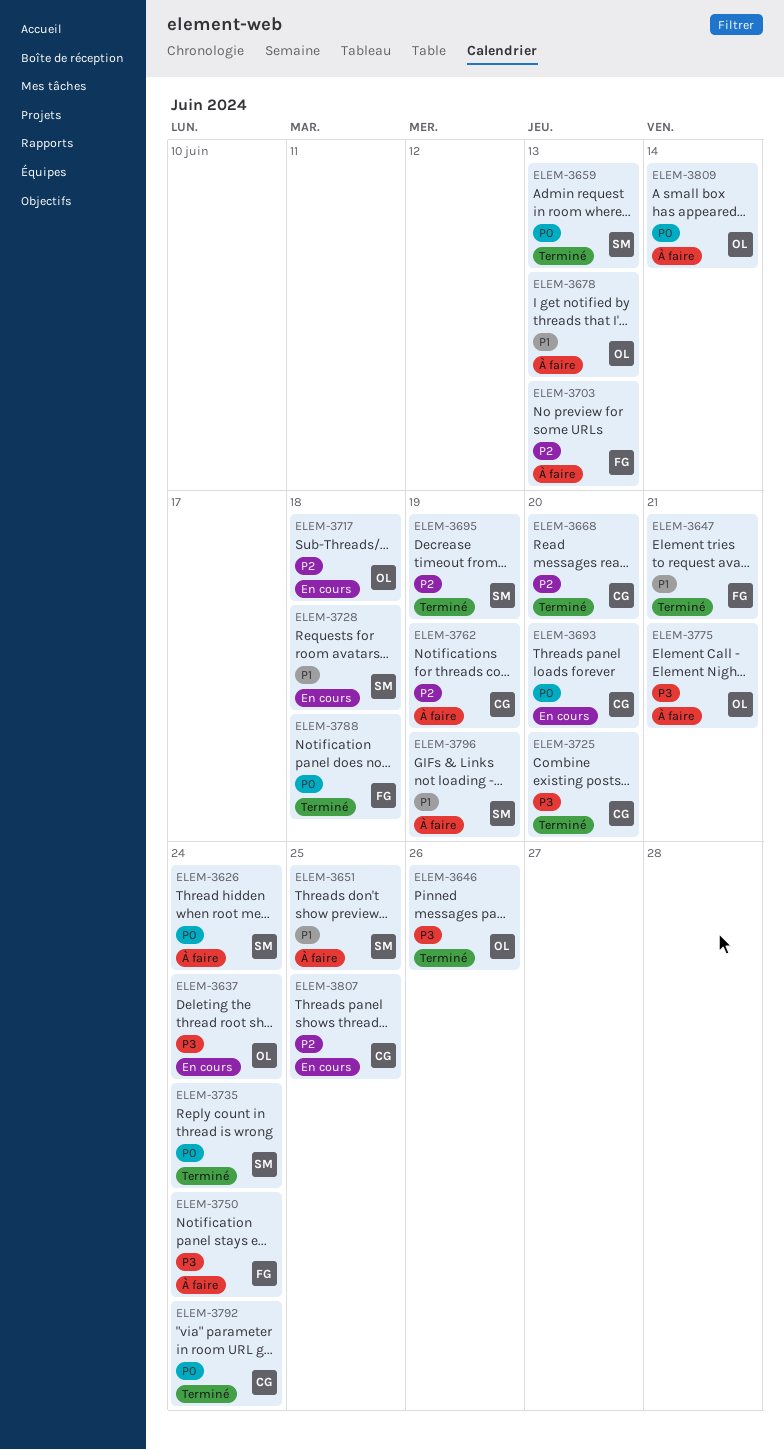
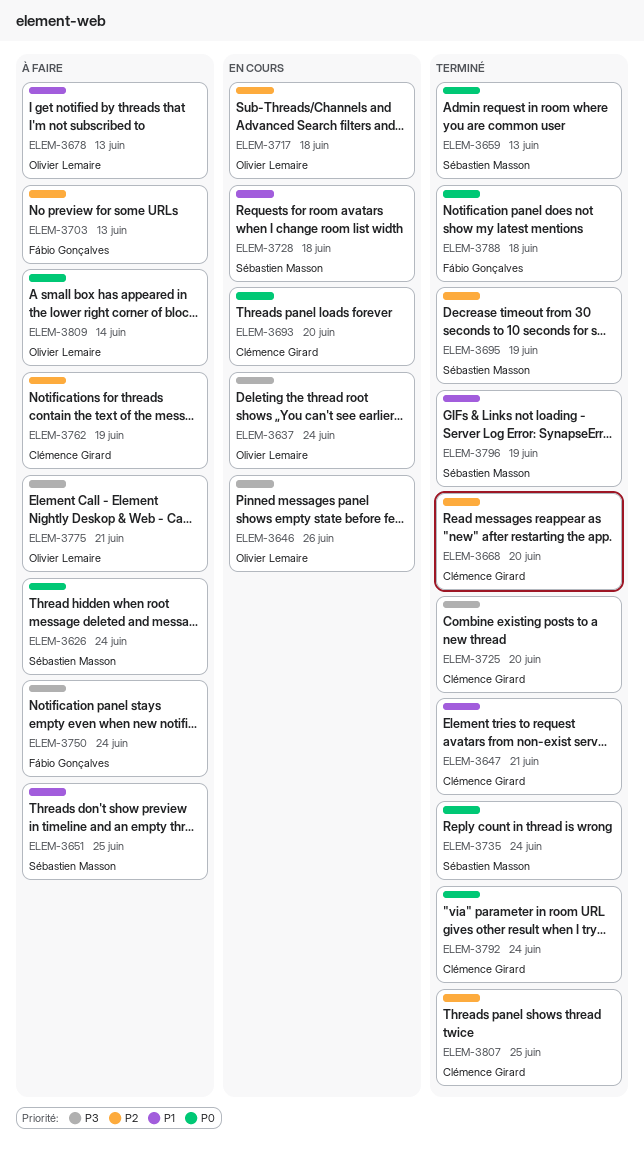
ELEM-3646, status: Terminé -> En cours
ELEM-3647, owner: Fábio Gonçalves -> Clémence Girard
ELEM-3796, status: À faire -> Terminé
ELEM-3807, status: En cours -> Terminé

